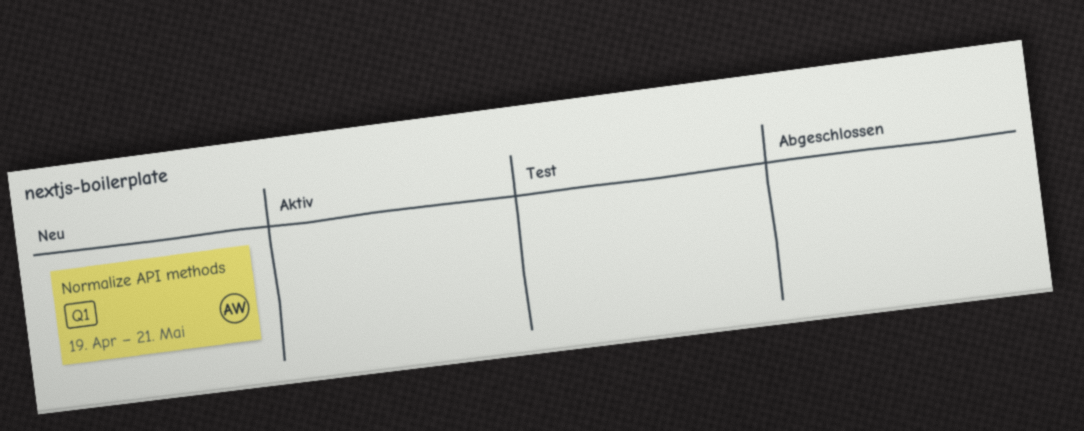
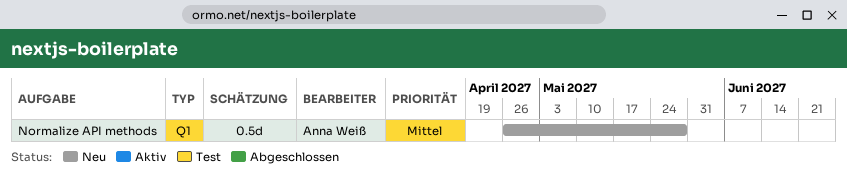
Normalize API methods, start: Apr 19 -> Apr 26
Normalize API methods, due: May 21 -> May 28

